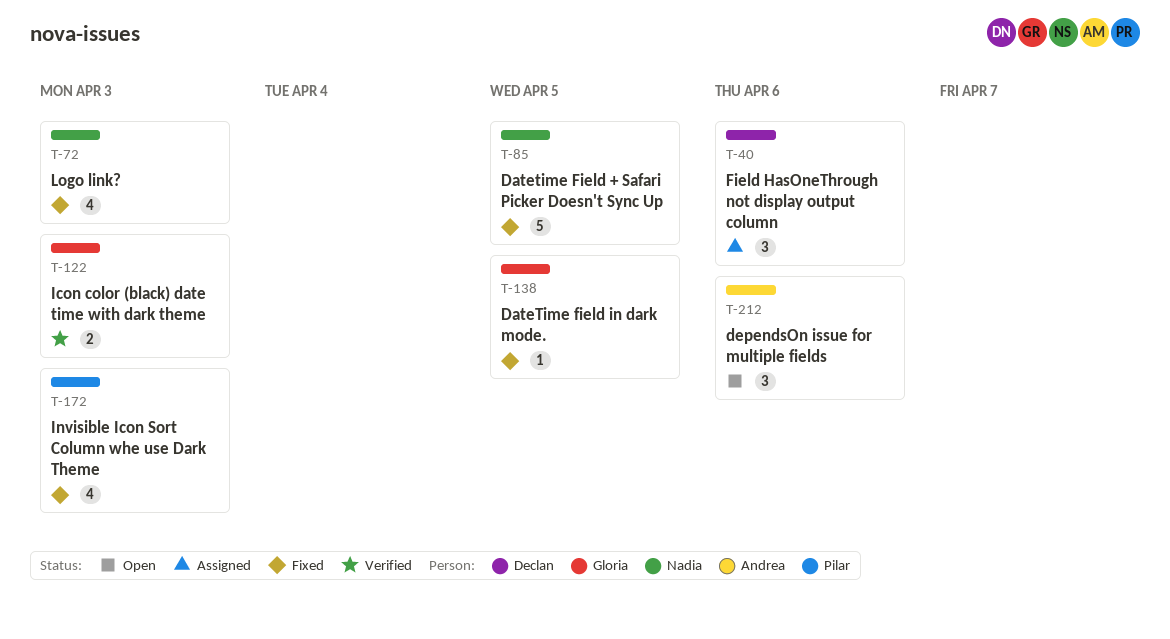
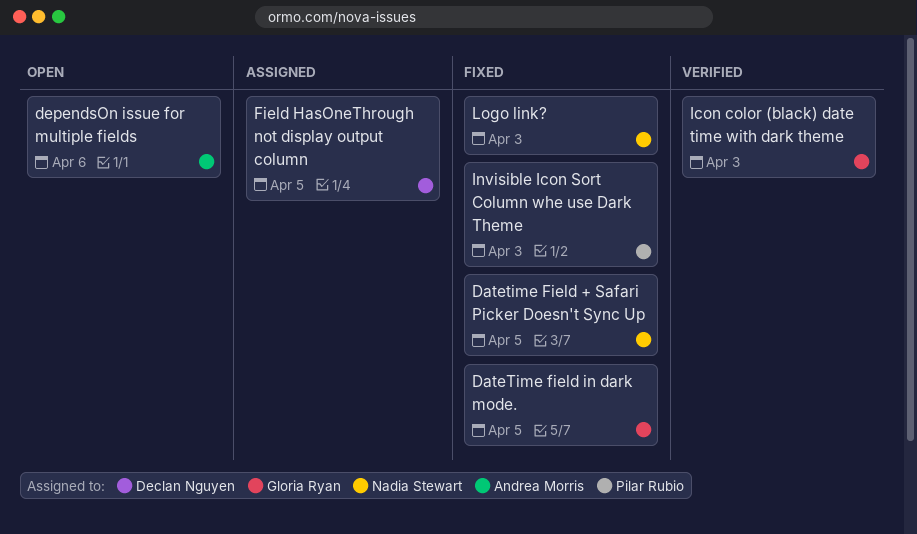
Field HasOneThrough not display output column, due: Apr 6 -> Apr 5

